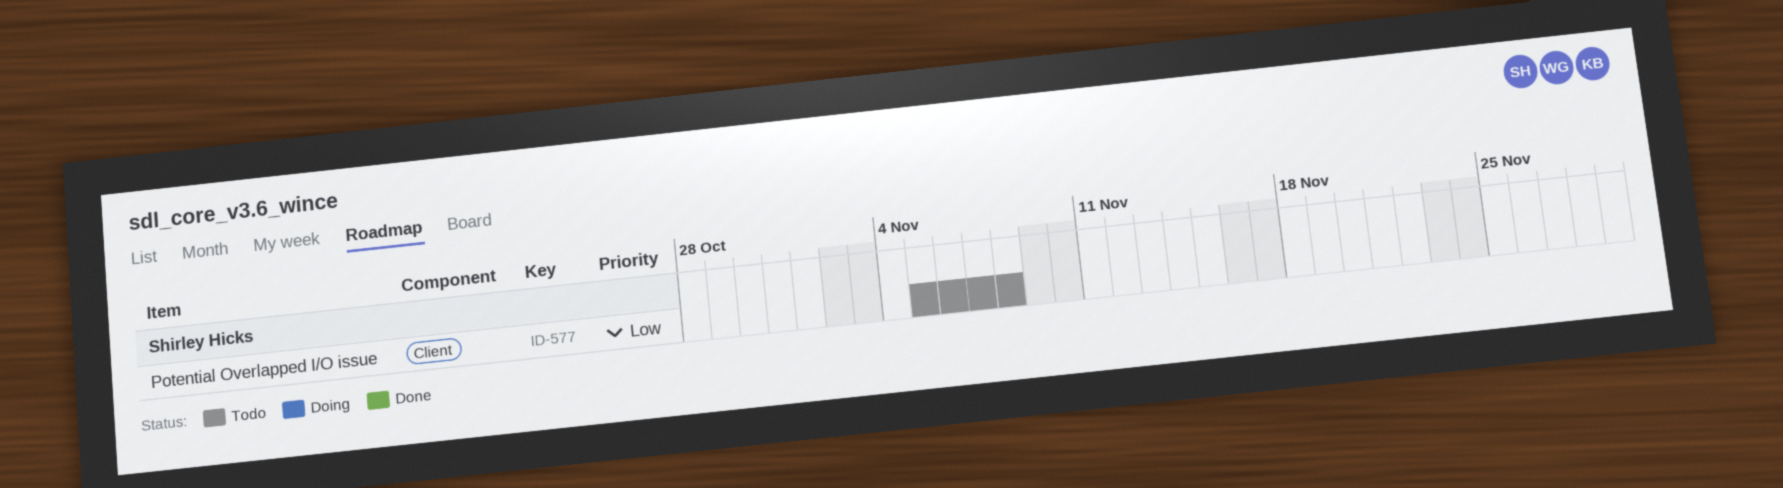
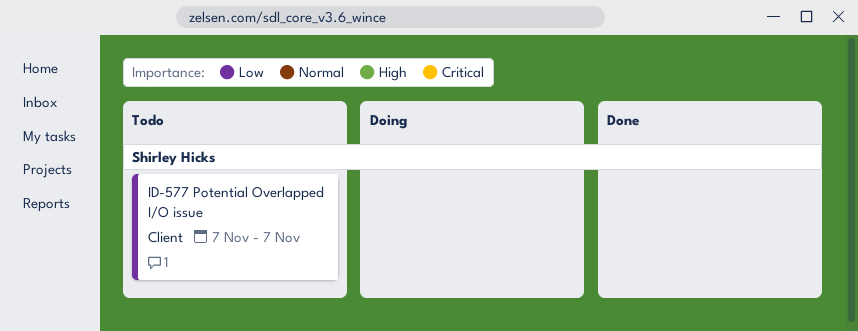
ID-577, start: Nov 5 -> Nov 7
ID-577, due: Nov 8 -> Nov 7

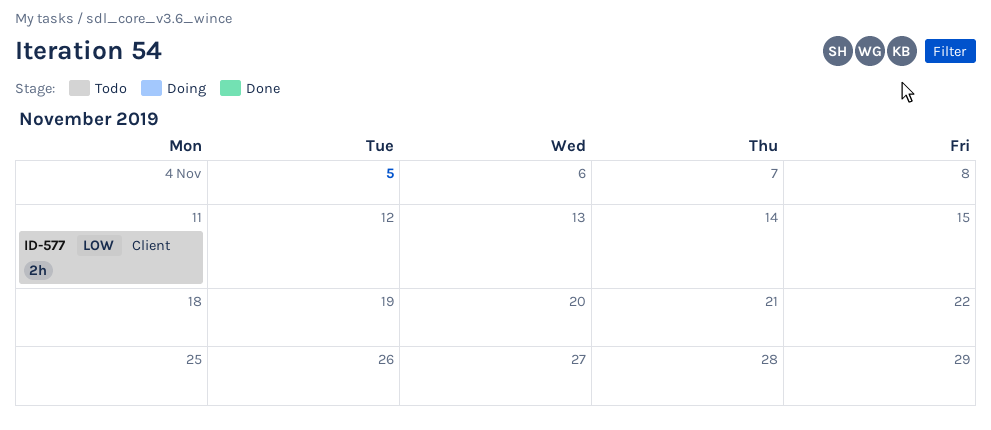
ID-577, due: Nov 7 -> Nov 11

